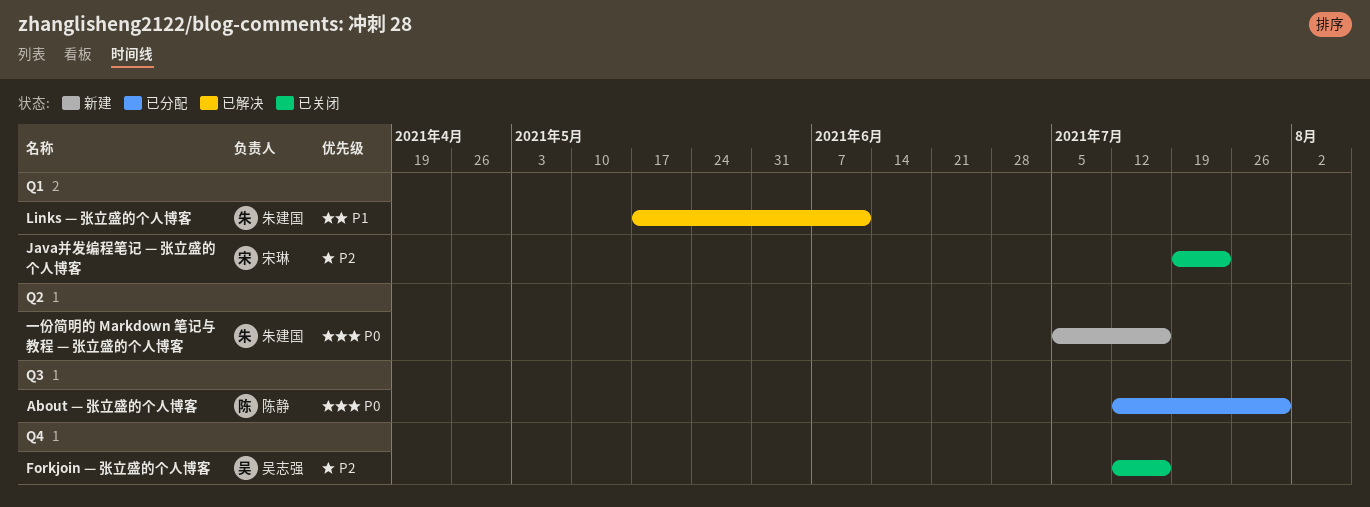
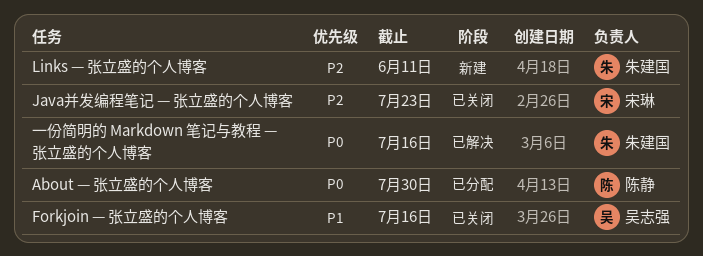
Forkjoin — 张立盛的个人博客, priority: P2 -> P1
Links — 张立盛的个人博客, status: 已解决 -> 新建
Links — 张立盛的个人博客, priority: P1 -> P2
一份简明的 Markdown 笔记与教程 — 张立盛的个人博客, status: 新建 -> 已解决

